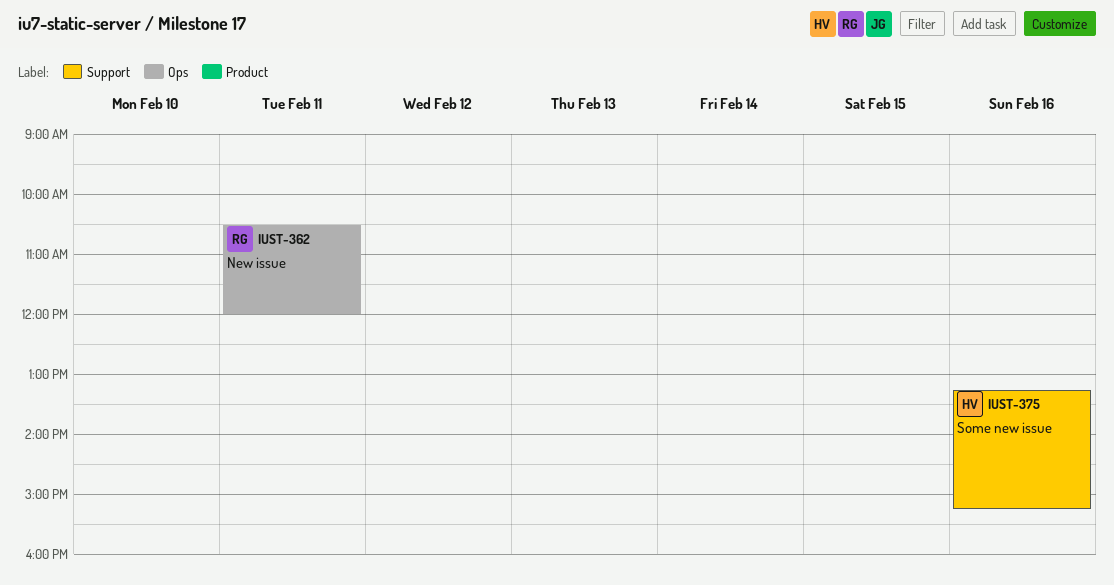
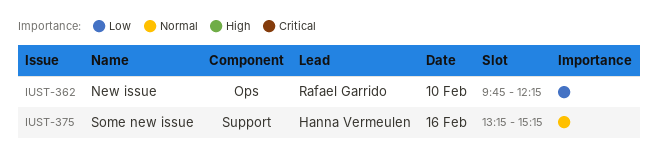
IUST-362, day: Feb 11 -> Feb 10
IUST-362, begins: 10:30 -> 09:45
IUST-362, ends: 12:00 -> 12:15

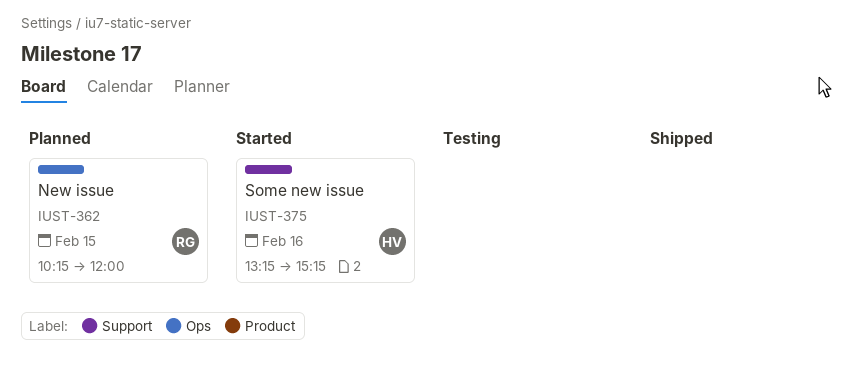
IUST-362, day: Feb 10 -> Feb 15
IUST-362, begins: 09:45 -> 10:15
IUST-362, ends: 12:15 -> 12:00

